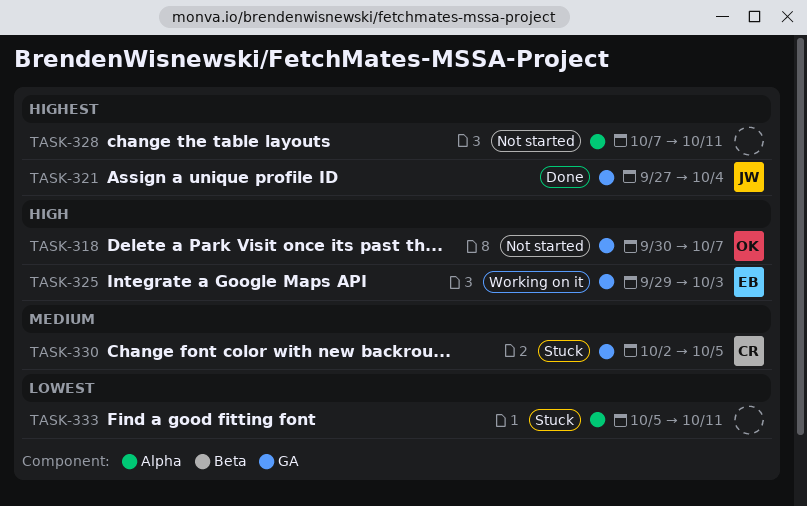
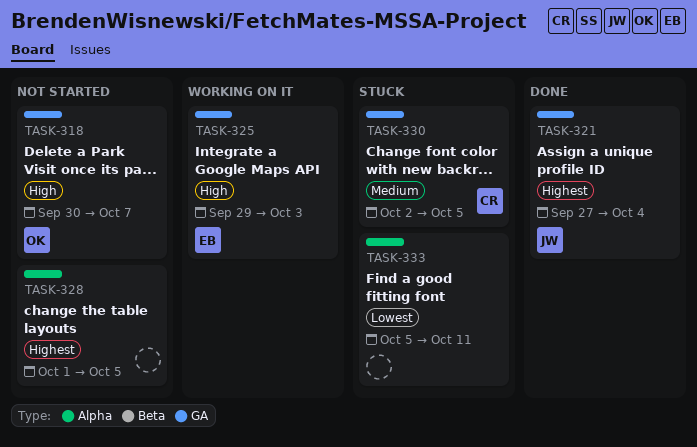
TASK-328, start: Oct 7 -> Oct 1
TASK-328, due: Oct 11 -> Oct 5

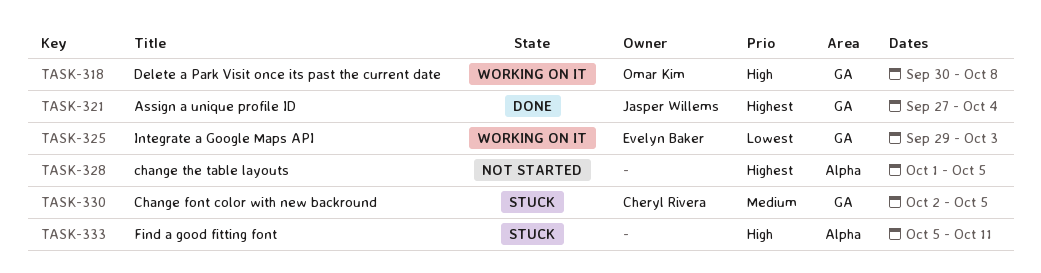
TASK-318, status: Not started -> Working on it
TASK-318, due: Oct 7 -> Oct 8
TASK-325, priority: High -> Lowest
TASK-333, priority: Lowest -> High

